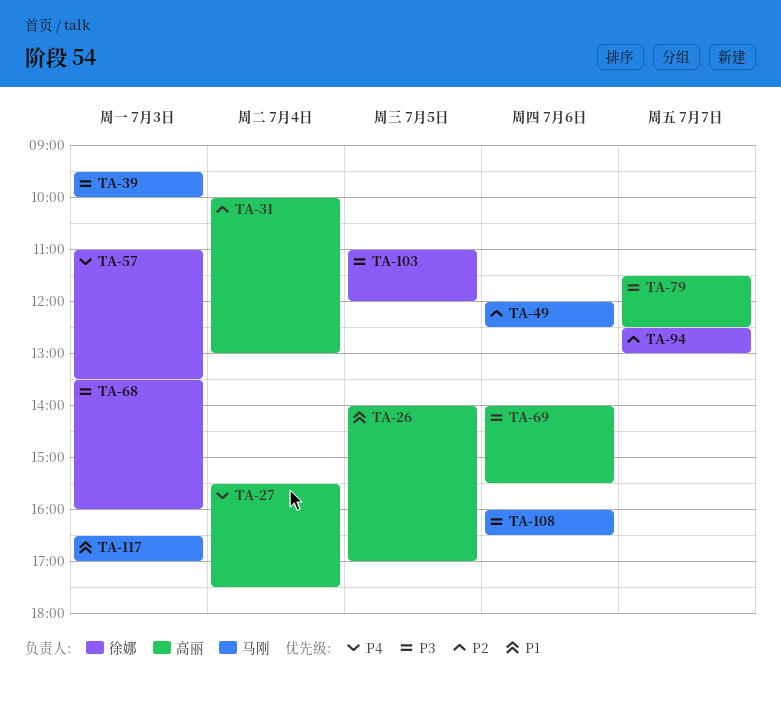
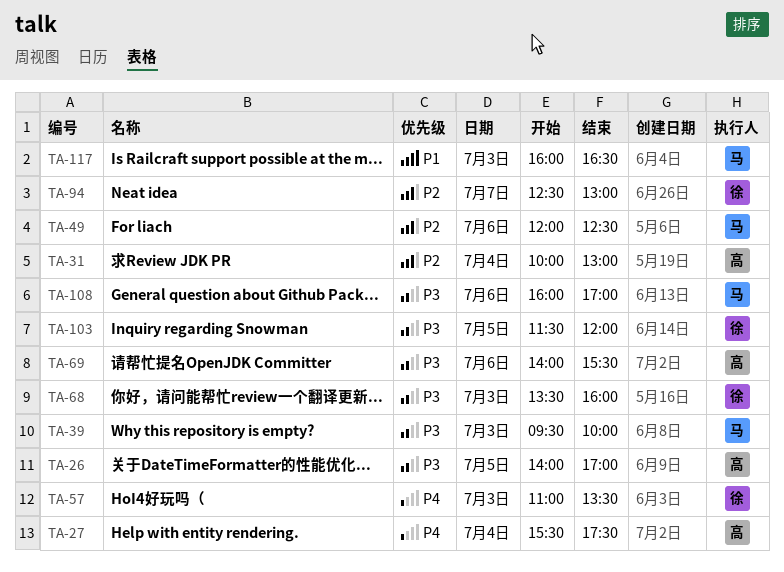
TA-26, priority: P1 -> P3
TA-79: present -> none
TA-103, begins: 11:00 -> 11:30
TA-108, ends: 16:30 -> 17:00
TA-117, begins: 16:30 -> 16:00
TA-117, ends: 17:00 -> 16:30

